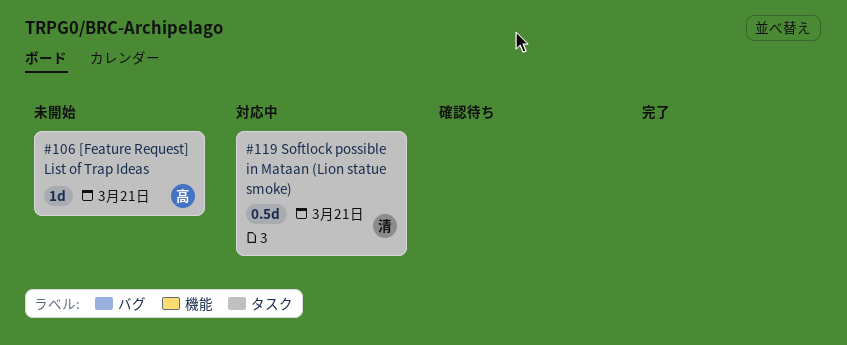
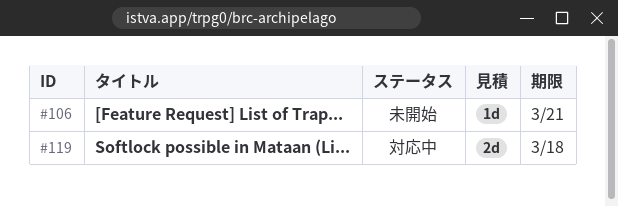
#119, estimate: 0.5d -> 2d
#119, due: Mar 21 -> Mar 18

